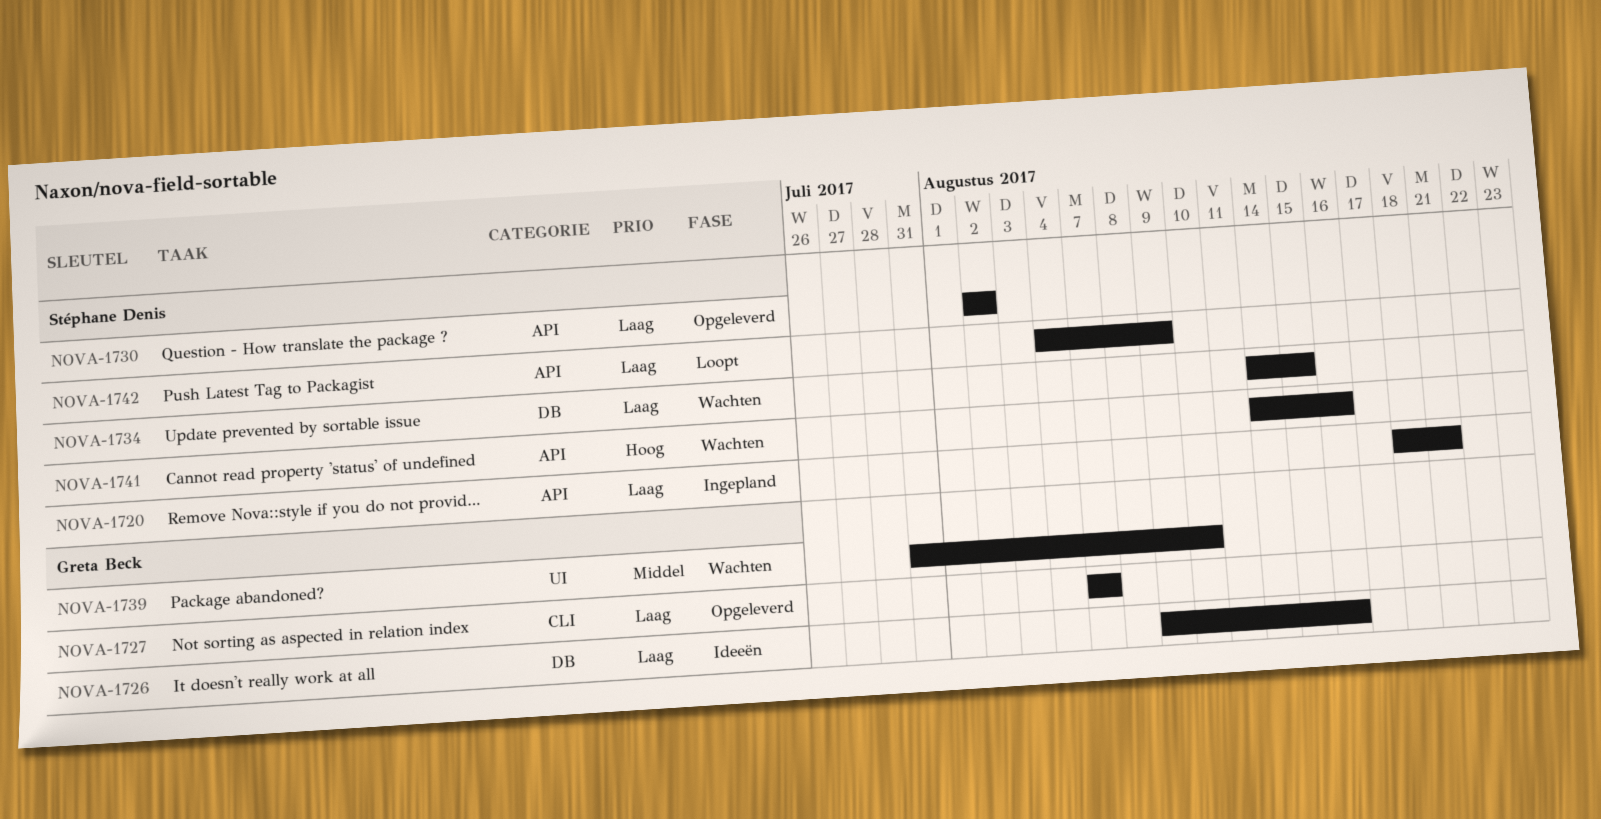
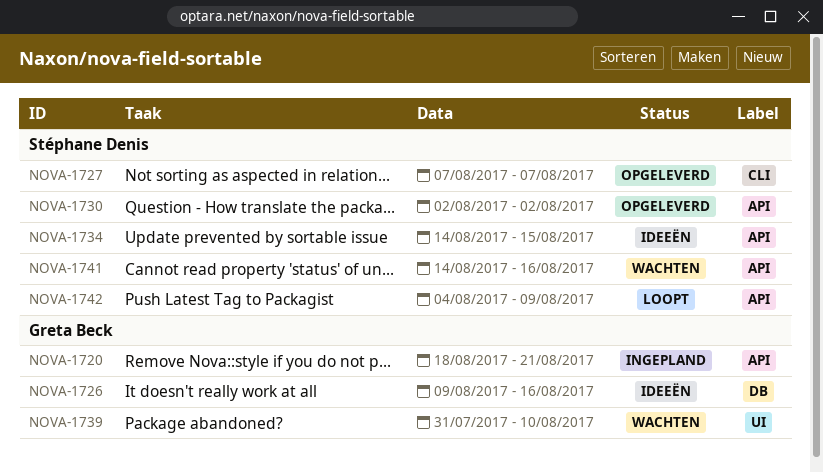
NOVA-1720, owner: Stéphane Denis -> Greta Beck
NOVA-1727, owner: Greta Beck -> Stéphane Denis
NOVA-1734, status: Wachten -> Ideeën
NOVA-1734, label: DB -> API

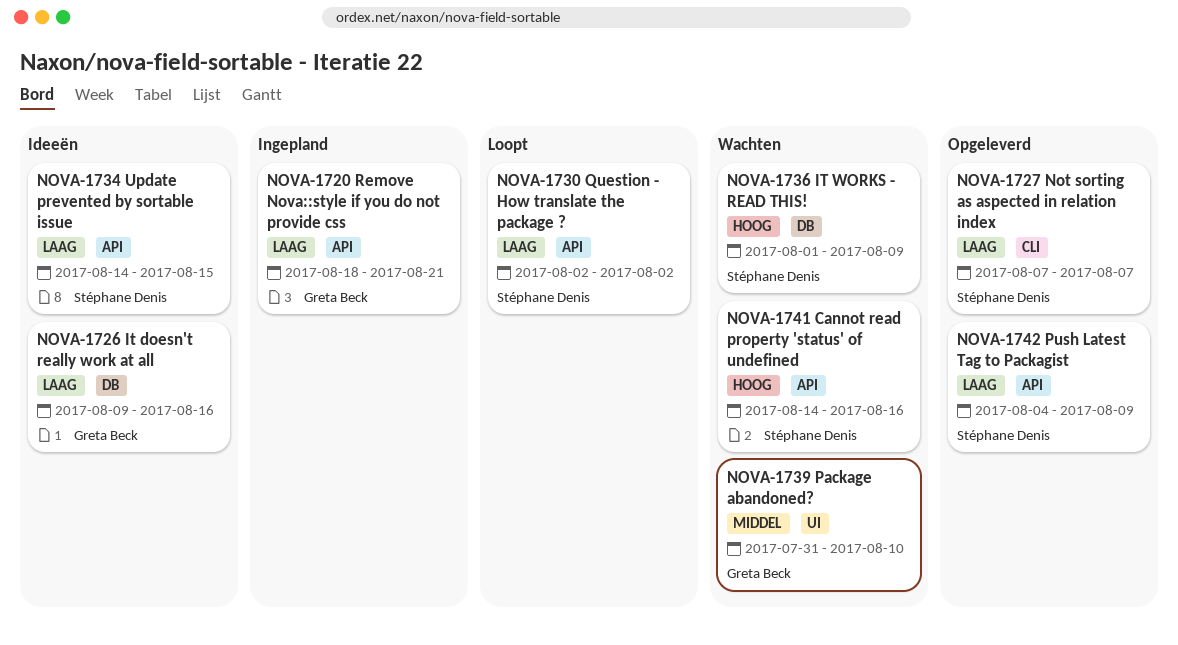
NOVA-1730, status: Opgeleverd -> Loopt
NOVA-1736: none -> present
NOVA-1742, status: Loopt -> Opgeleverd

